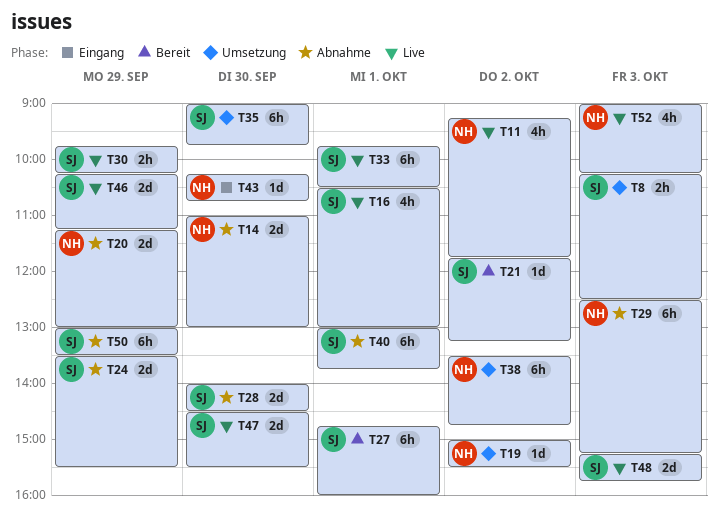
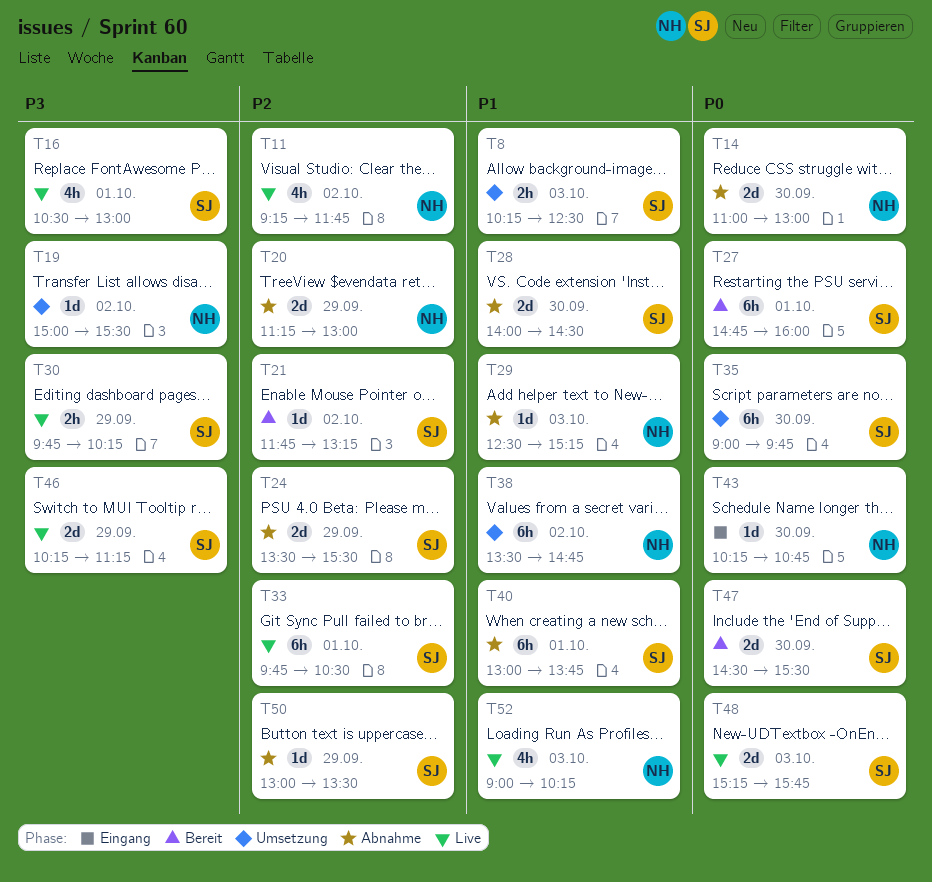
T29, estimate: 6h -> 1d
T47, status: Live -> Bereit
T50, estimate: 6h -> 1d

